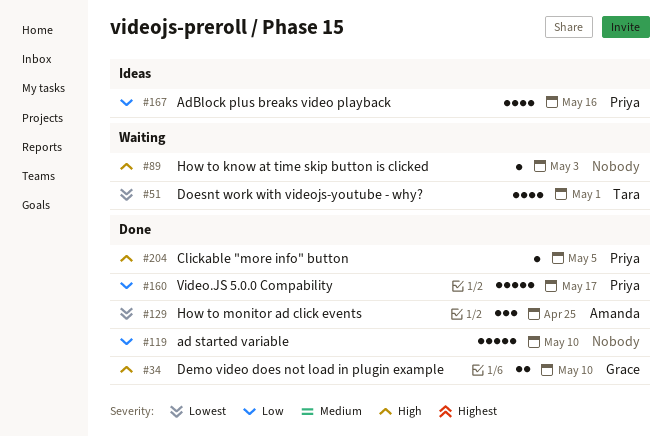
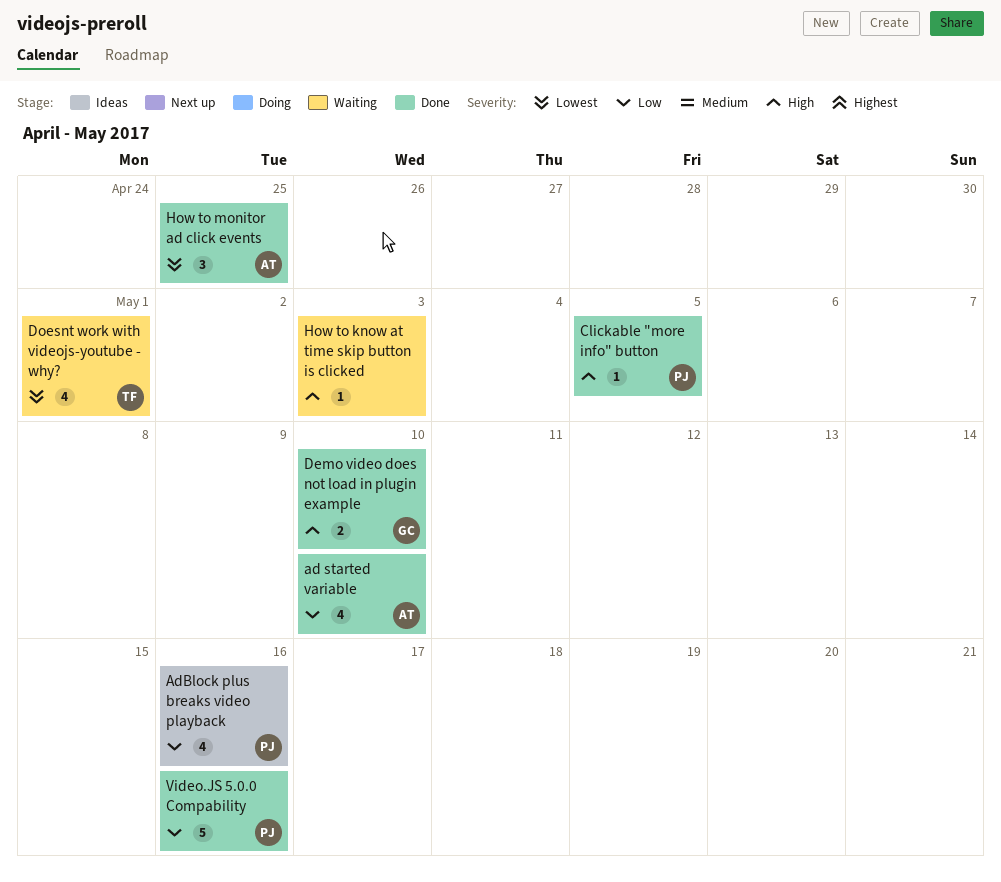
ad started variable, owner: none -> Amanda
ad started variable, estimate: 5 -> 4
Video.JS 5.0.0 Compability, due: May 17 -> May 16

